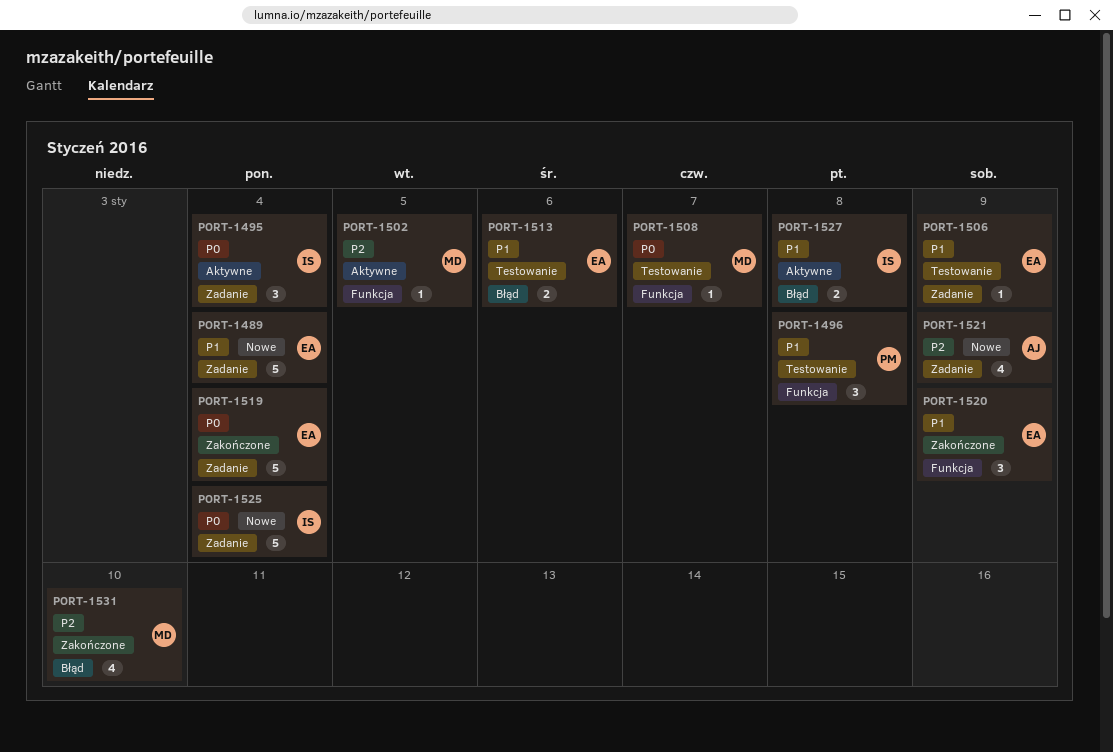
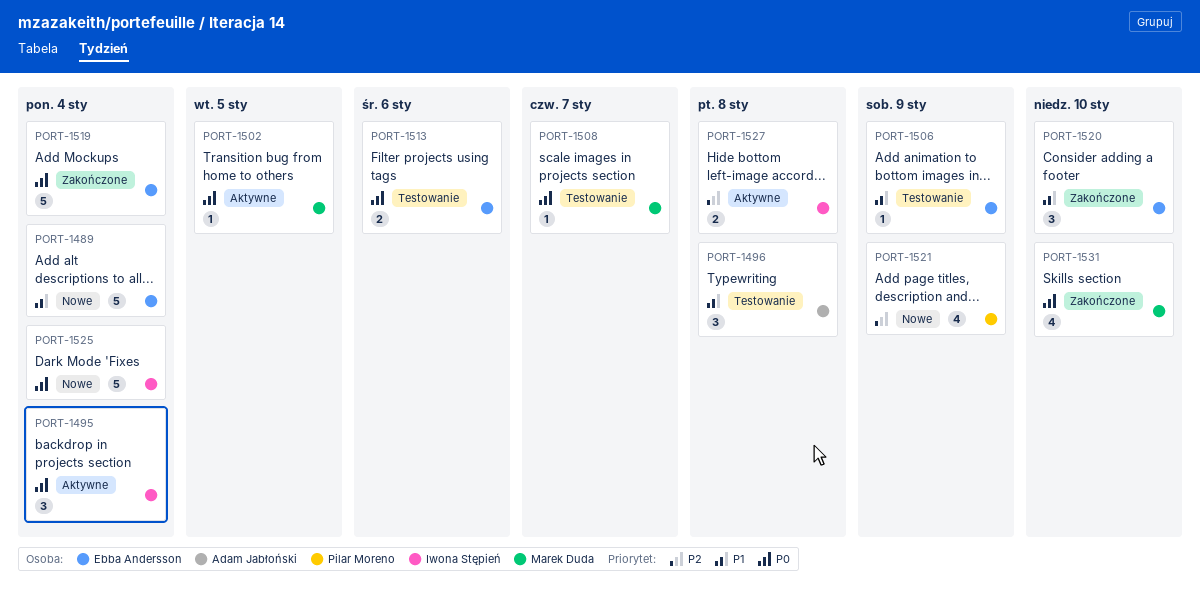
PORT-1496, owner: Pilar Moreno -> Adam Jabłoński
PORT-1502, priority: P2 -> P0
PORT-1513, priority: P1 -> P0
PORT-1520, due: Jan 9 -> Jan 10
PORT-1521, owner: Adam Jabłoński -> Pilar Moreno
PORT-1527, priority: P1 -> P2
PORT-1531, priority: P2 -> P0

